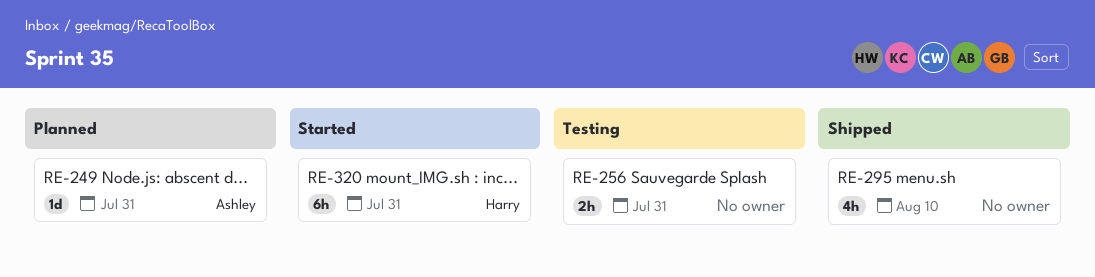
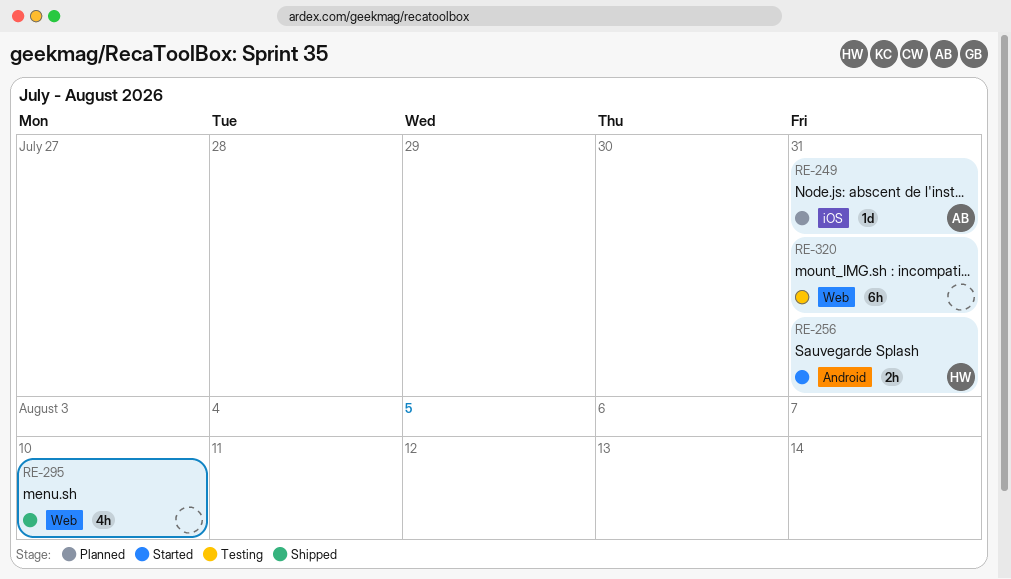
RE-256, status: Testing -> Started
RE-256, owner: none -> Harry
RE-320, status: Started -> Testing
RE-320, owner: Harry -> none

